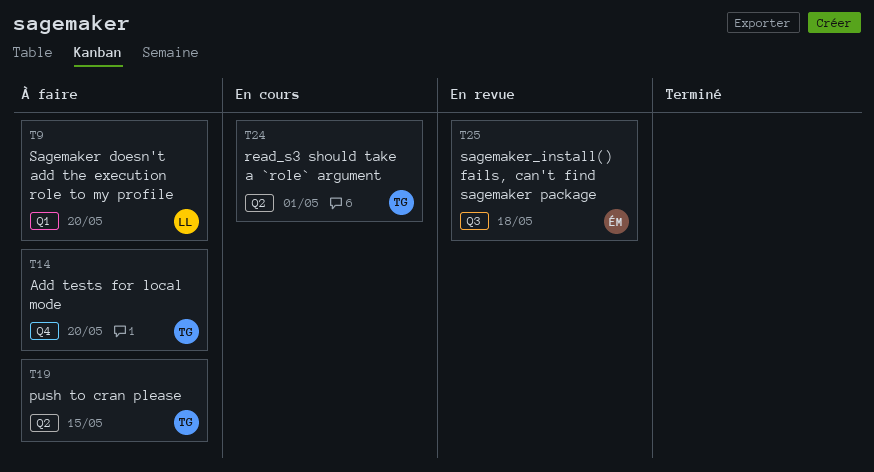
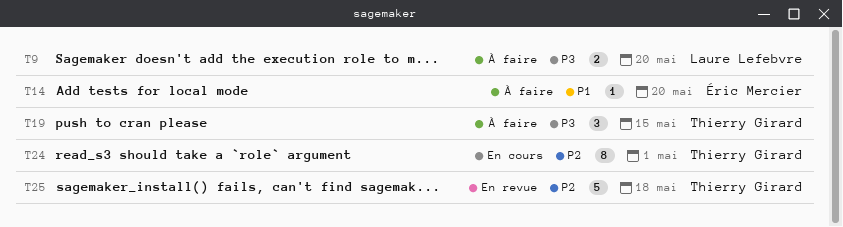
T14, owner: Thierry Girard -> Éric Mercier
T25, owner: Éric Mercier -> Thierry Girard

